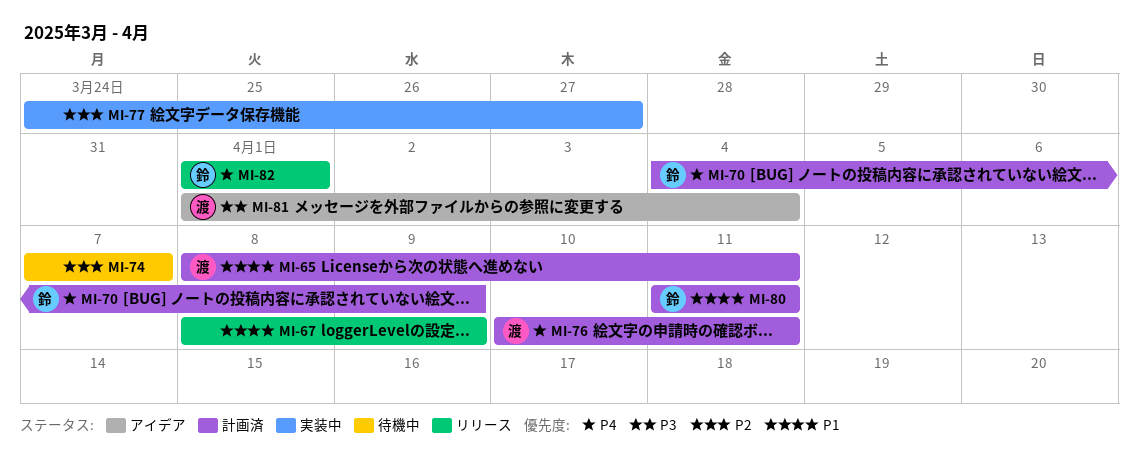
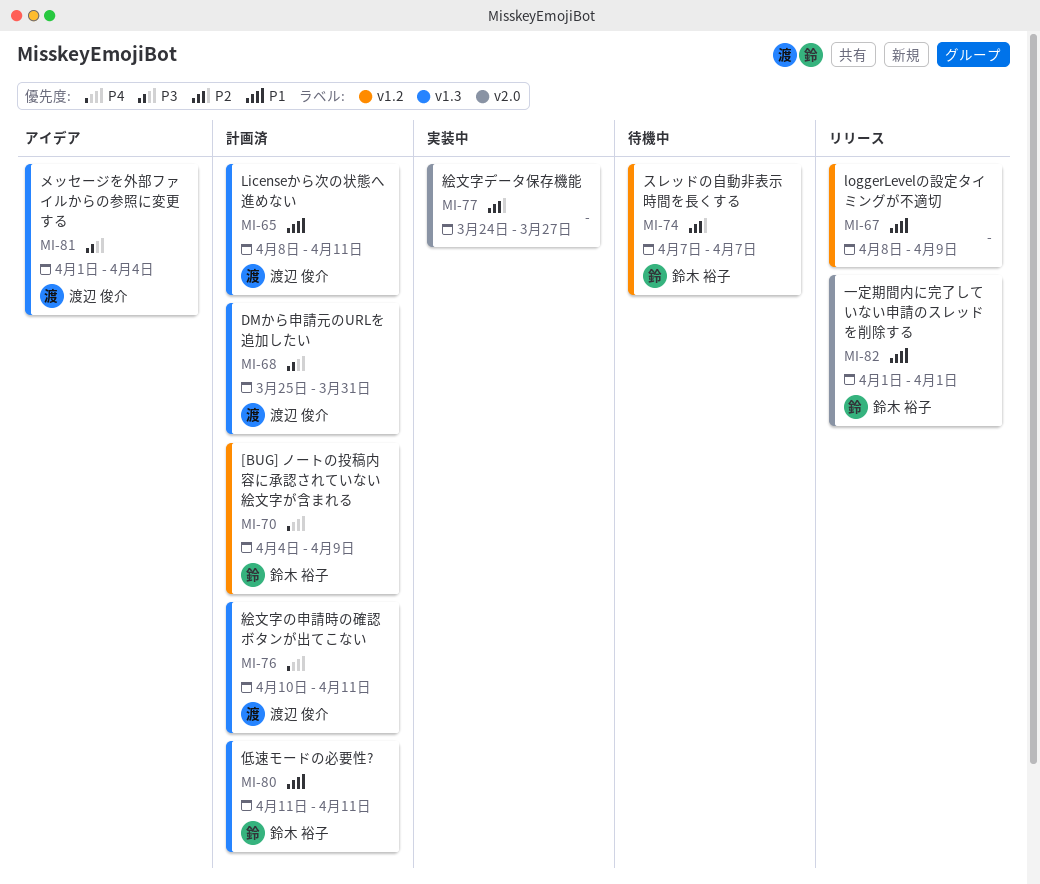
MI-68: none -> present
MI-74, owner: none -> 鈴木 裕子
MI-82, priority: P4 -> P1

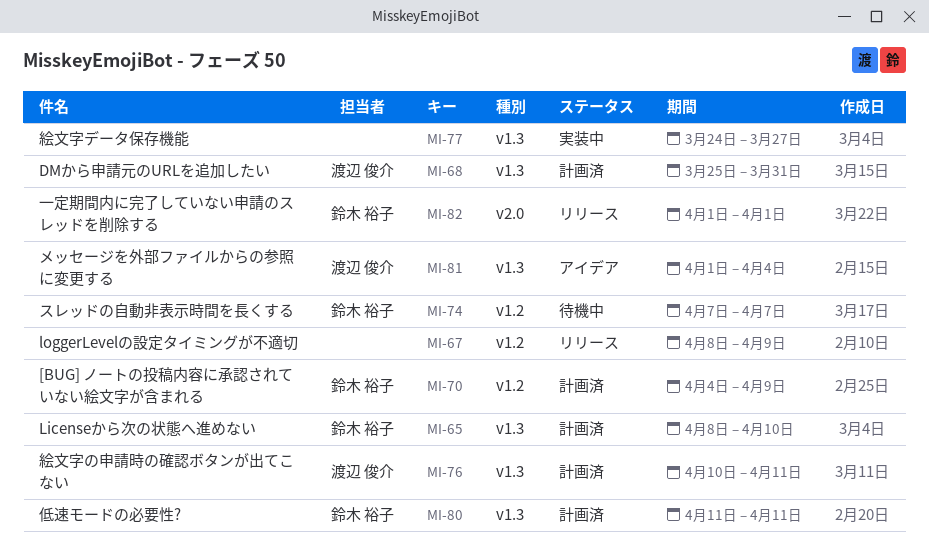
MI-65, owner: 渡辺 俊介 -> 鈴木 裕子
MI-65, due: Apr 11 -> Apr 10
MI-77, label: v2.0 -> v1.3

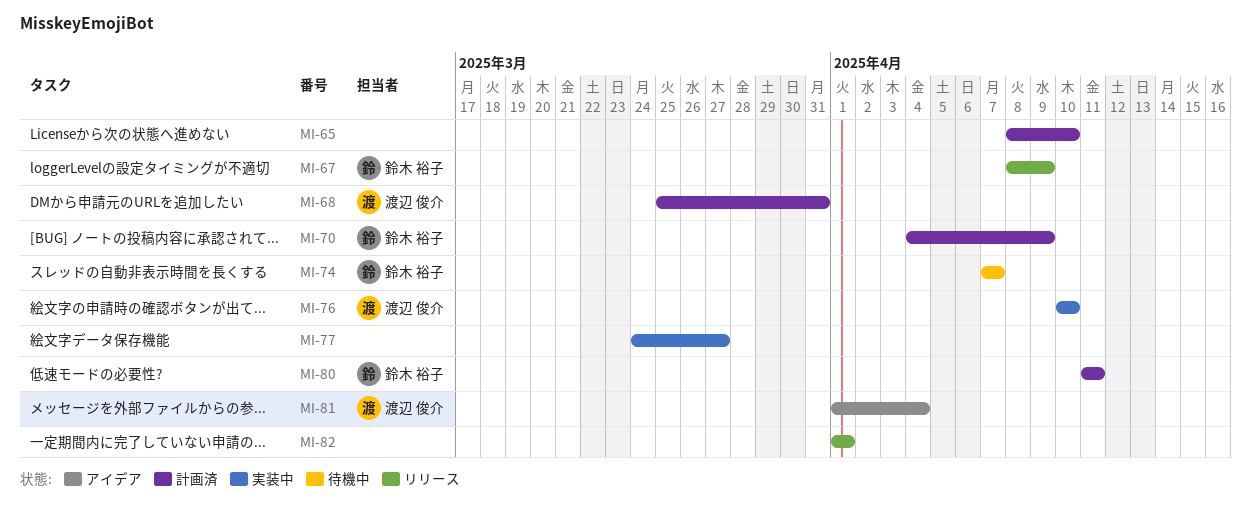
MI-65, owner: 鈴木 裕子 -> none
MI-67, owner: none -> 鈴木 裕子
MI-76, status: 計画済 -> 実装中
MI-76, due: Apr 11 -> Apr 10
MI-82, owner: 鈴木 裕子 -> none

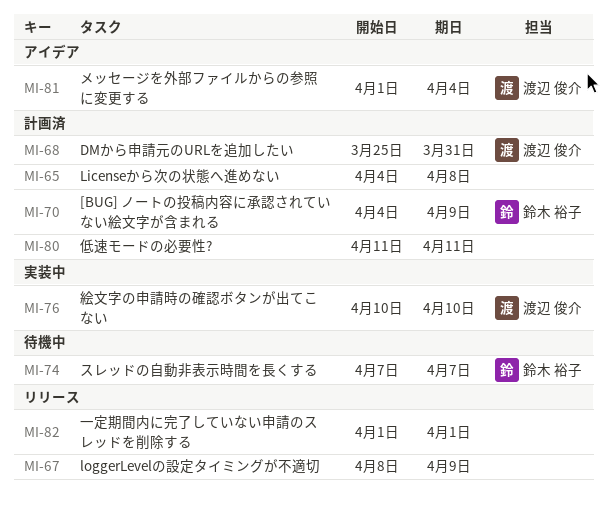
MI-65, start: Apr 8 -> Apr 4
MI-65, due: Apr 10 -> Apr 8
MI-67, owner: 鈴木 裕子 -> none
MI-77: present -> none
MI-80, owner: 鈴木 裕子 -> none

